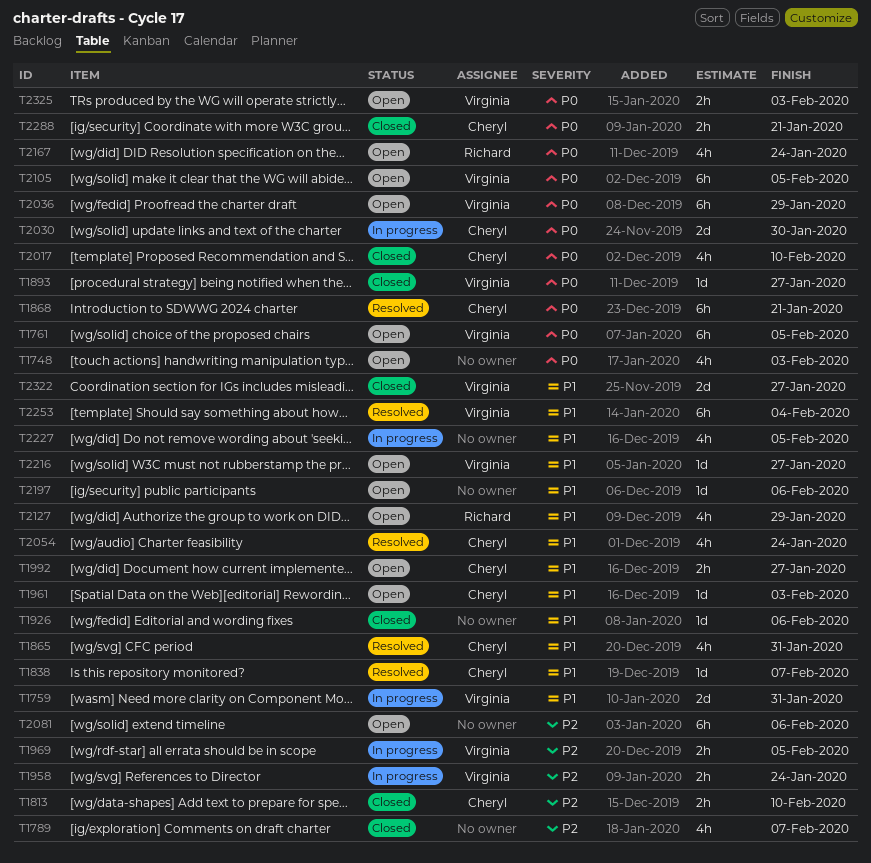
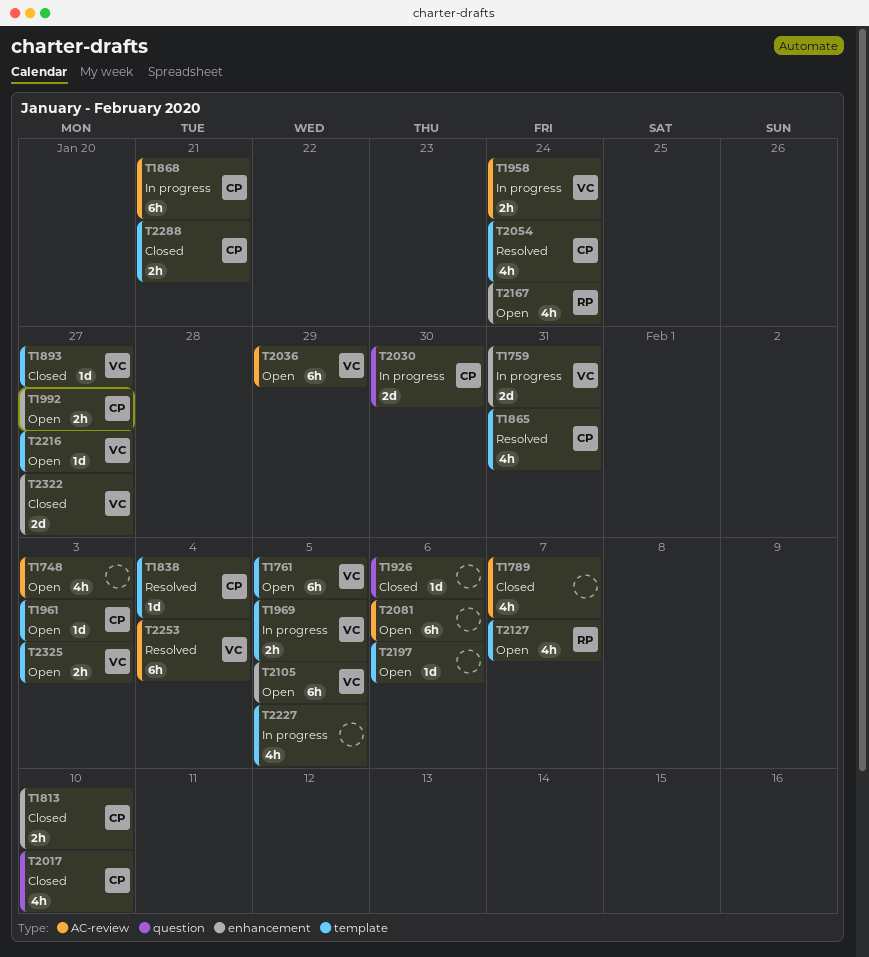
T1838, due: Feb 7 -> Feb 4
T1868, status: Resolved -> In progress
T2127, due: Jan 29 -> Feb 7

